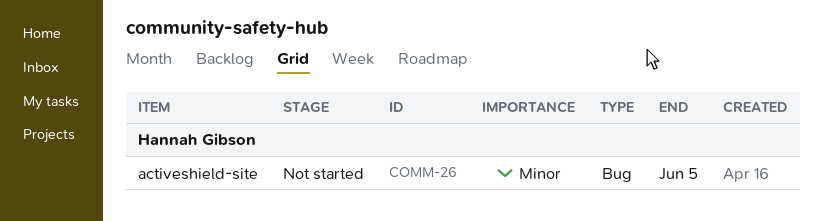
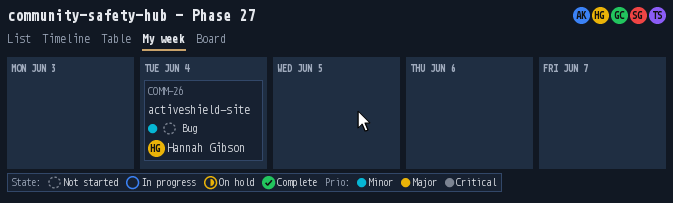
COMM-26, due: Jun 5 -> Jun 4

